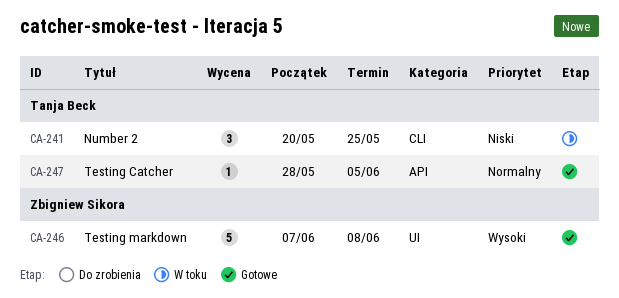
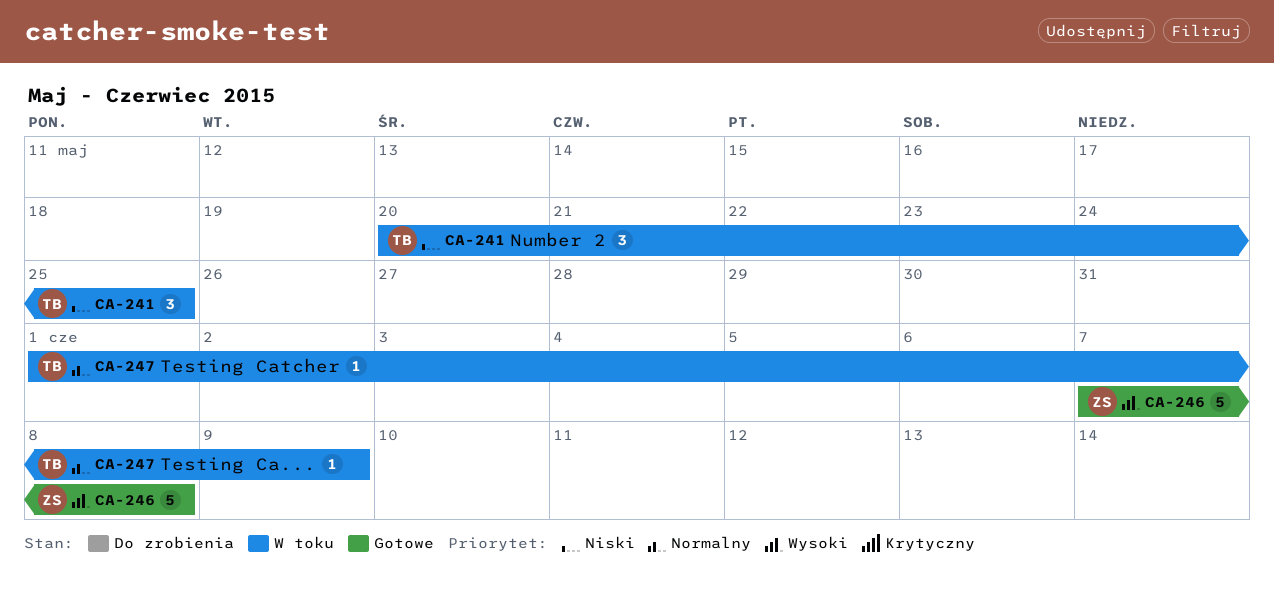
CA-247, status: Gotowe -> W toku
CA-247, start: May 28 -> Jun 1
CA-247, due: Jun 5 -> Jun 9

